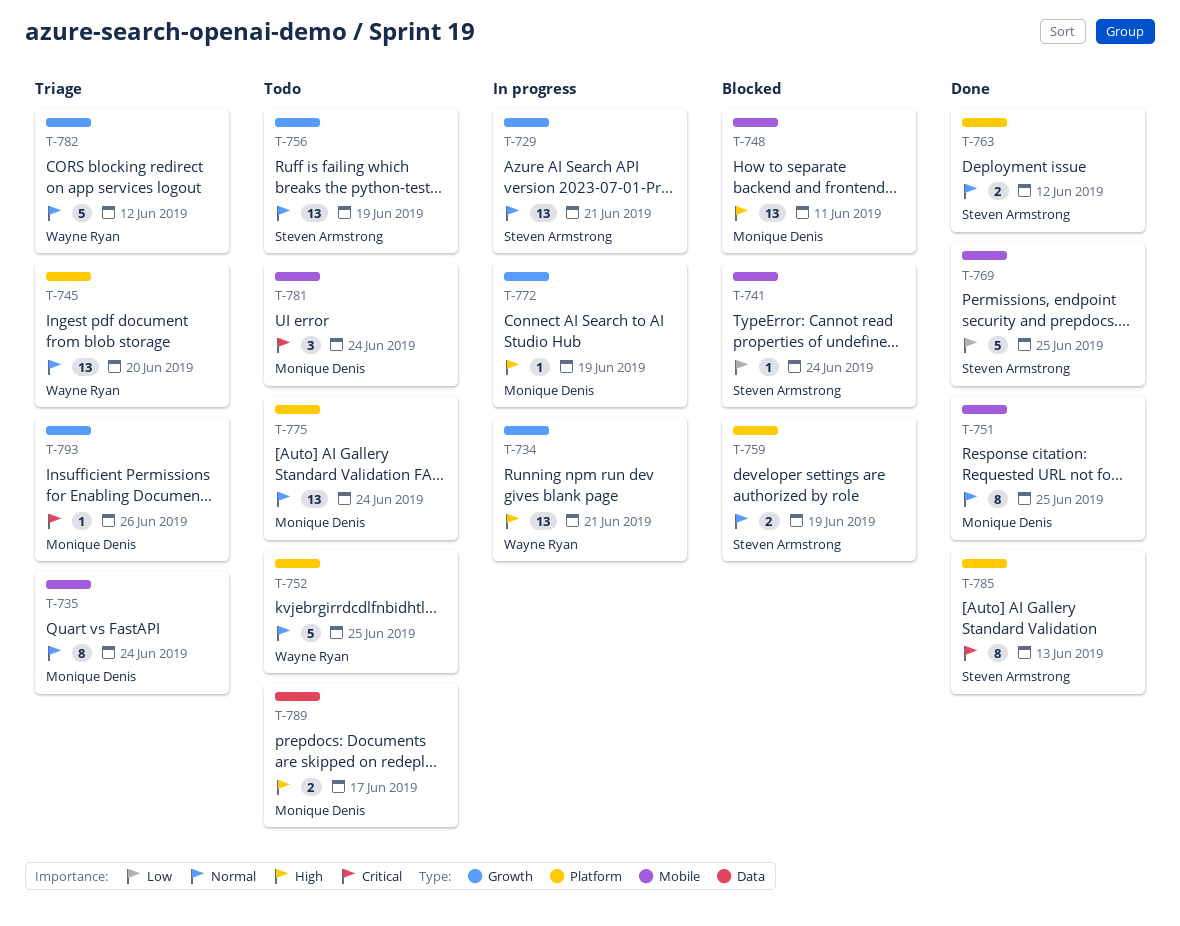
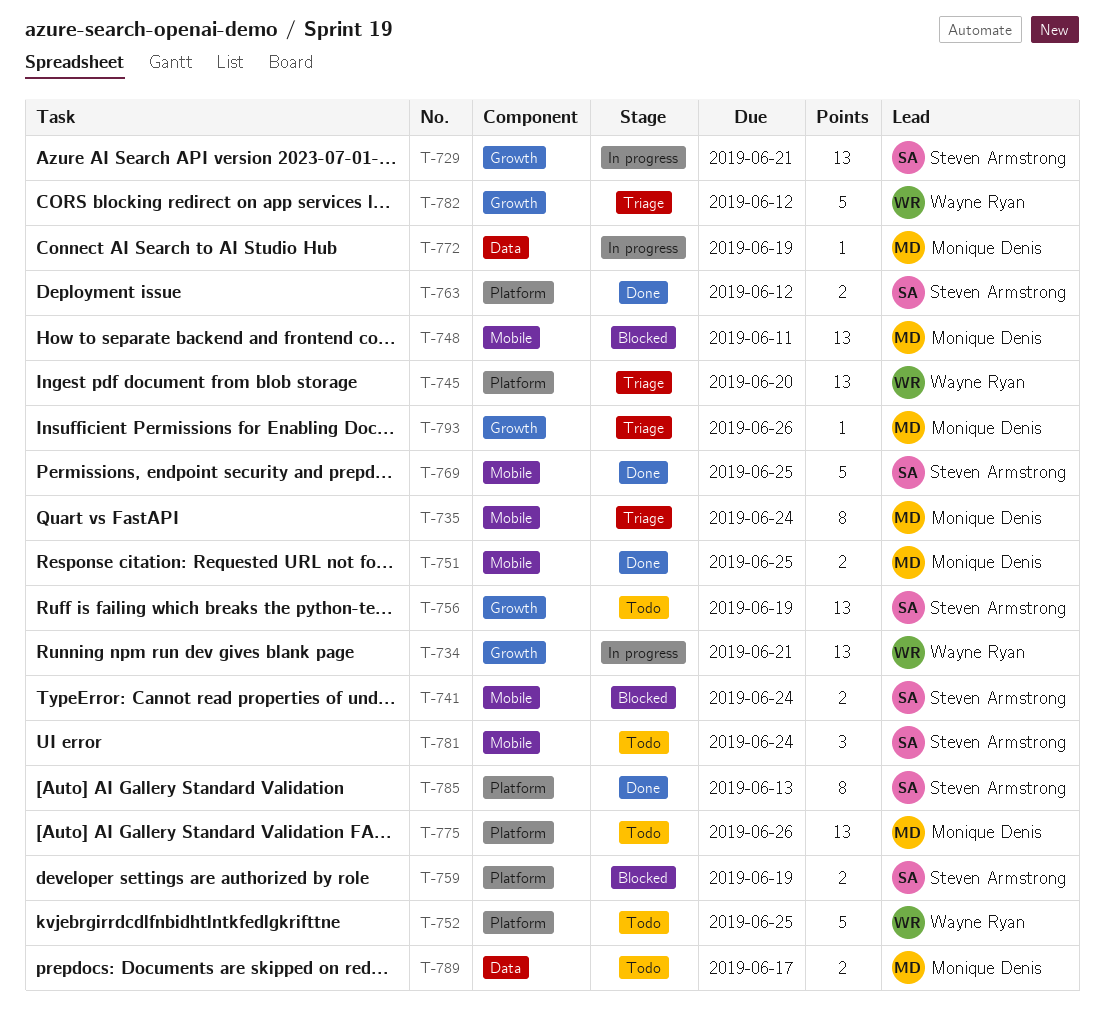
T-741, estimate: 1 -> 2
T-751, estimate: 8 -> 2
T-772, label: Growth -> Data
T-775, due: Jun 24 -> Jun 26
T-781, owner: Monique Denis -> Steven Armstrong

